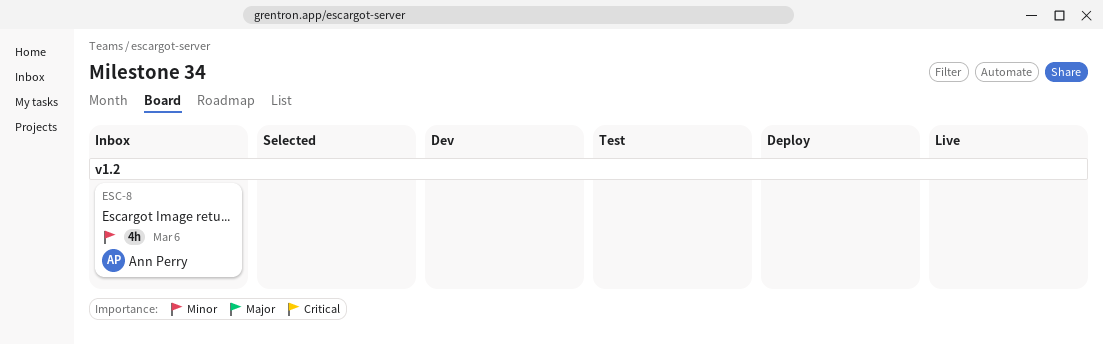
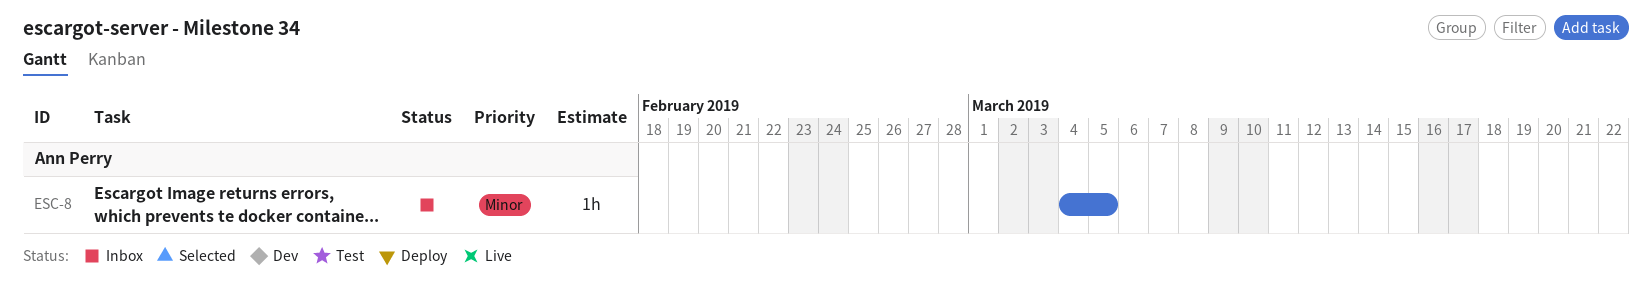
ESC-8, estimate: 4h -> 1h
ESC-8, due: Mar 6 -> Mar 5

